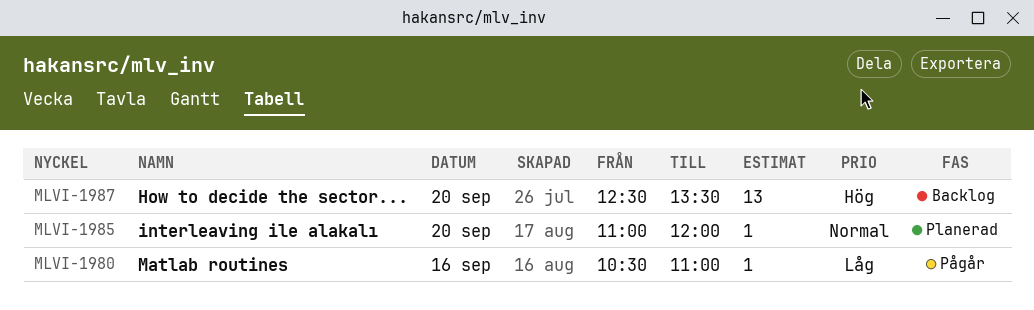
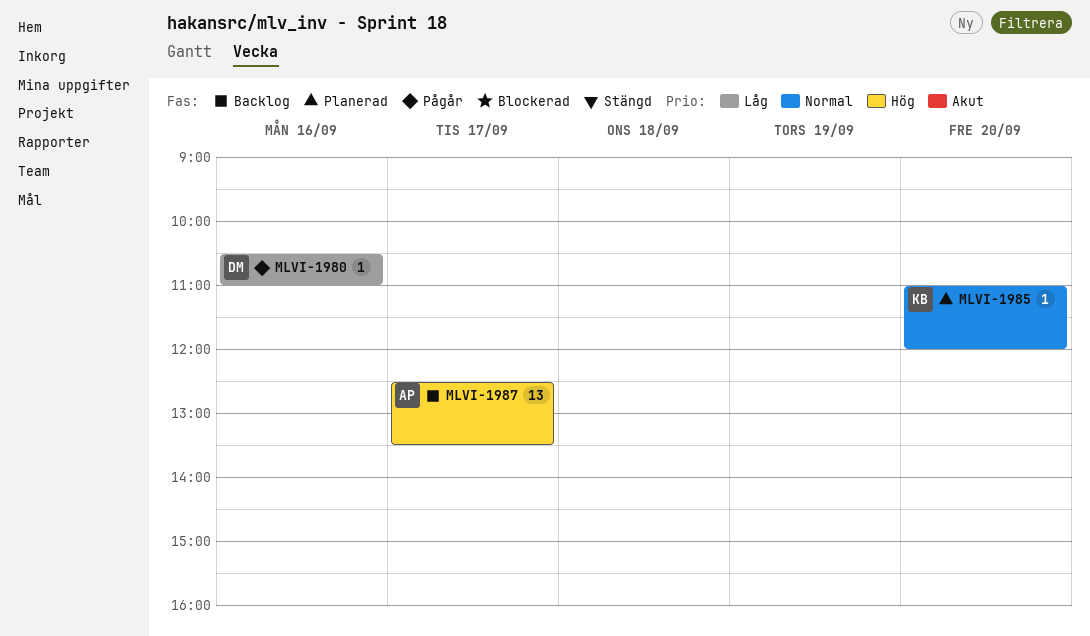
MLVI-1987, day: Sep 20 -> Sep 17

